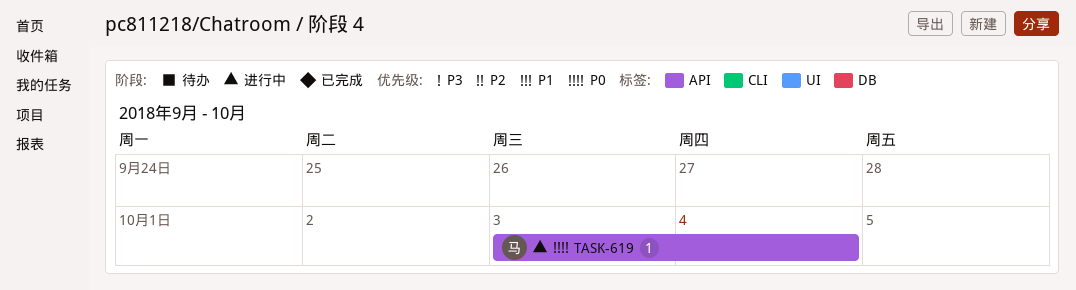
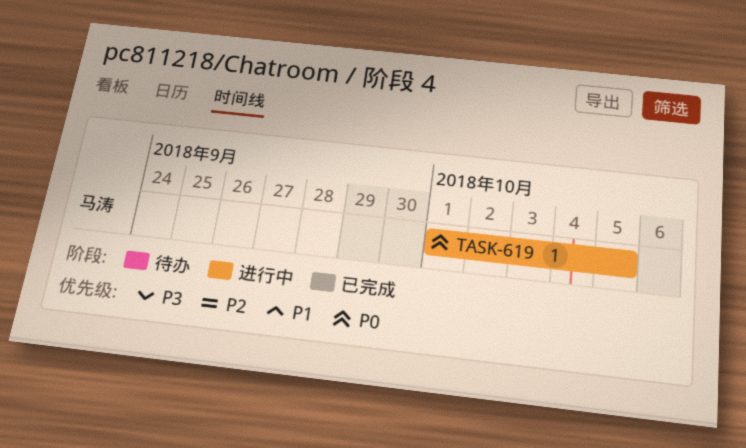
TASK-619, start: Oct 3 -> Oct 1
TASK-619, due: Oct 4 -> Oct 5

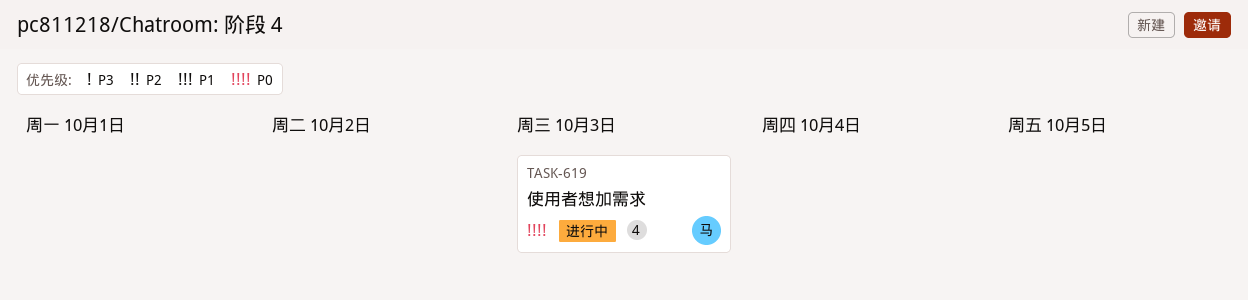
TASK-619, estimate: 1 -> 4
TASK-619, due: Oct 5 -> Oct 3

